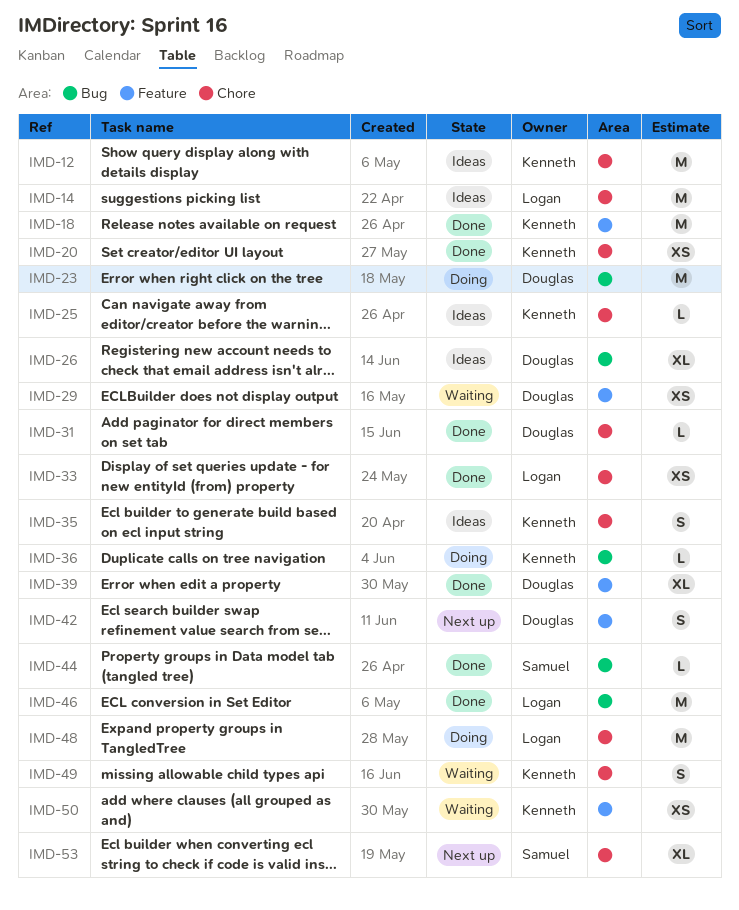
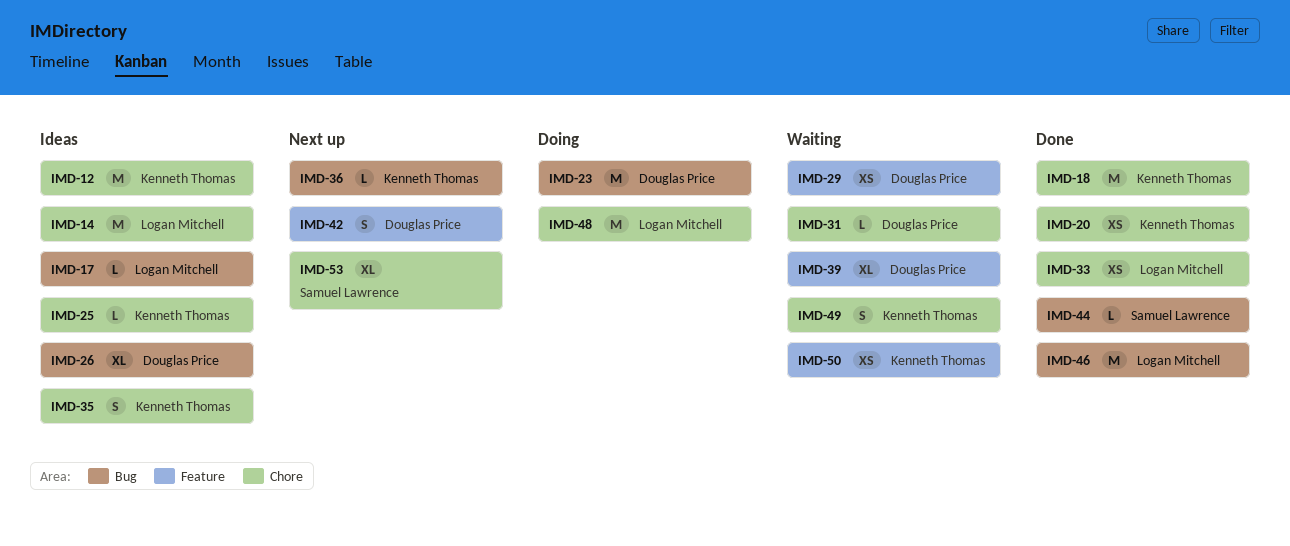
IMD-17: none -> present
IMD-18, label: Feature -> Chore
IMD-31, status: Done -> Waiting
IMD-36, status: Doing -> Next up
IMD-39, status: Done -> Waiting

